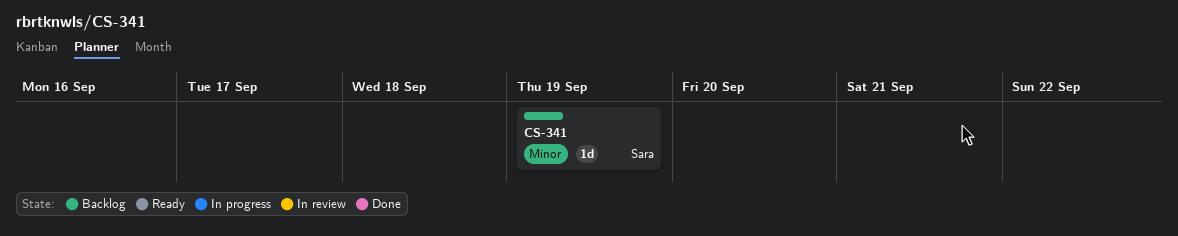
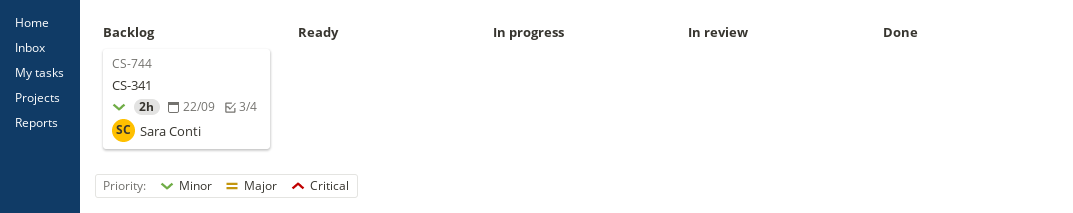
CS-341, estimate: 1d -> 2h
CS-341, due: Sep 19 -> Sep 22

